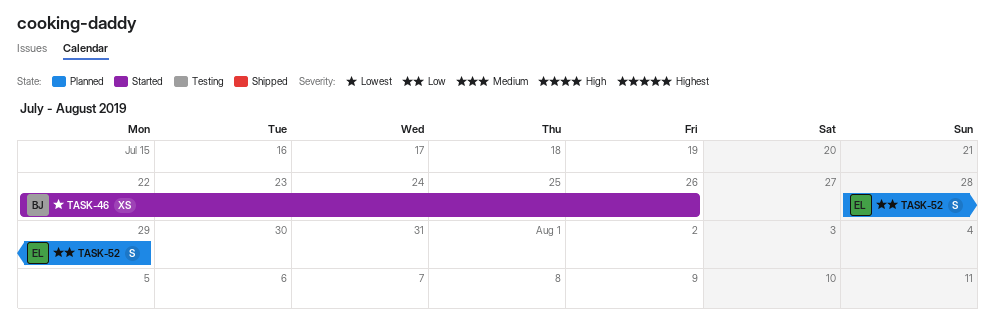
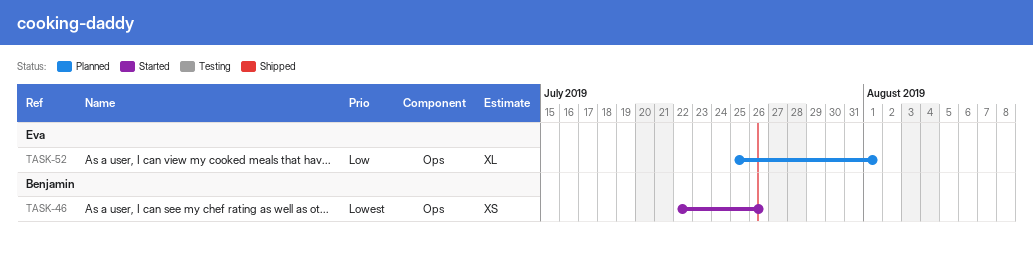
TASK-52, estimate: S -> XL
TASK-52, start: Jul 28 -> Jul 25
TASK-52, due: Jul 29 -> Aug 1

